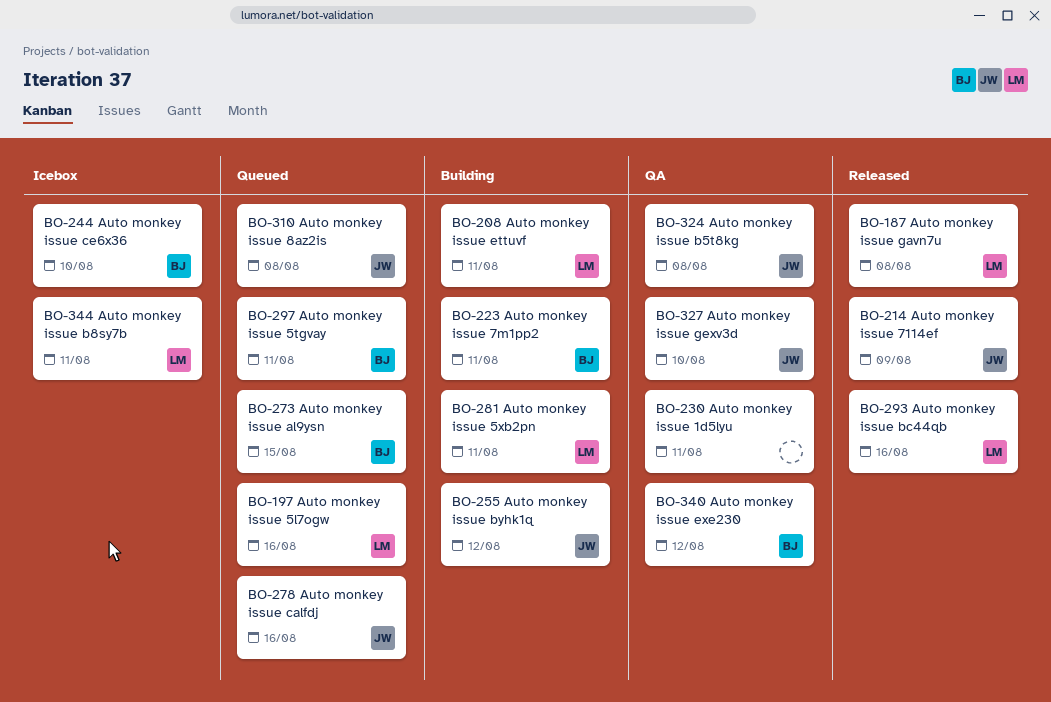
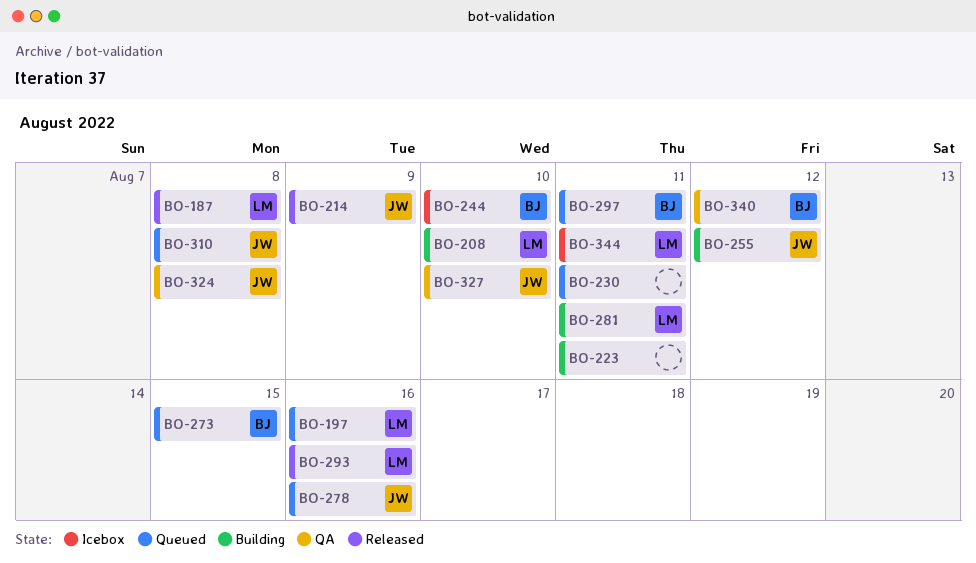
BO-208, due: Aug 11 -> Aug 10
BO-223, owner: BJ -> none
BO-230, status: QA -> Queued

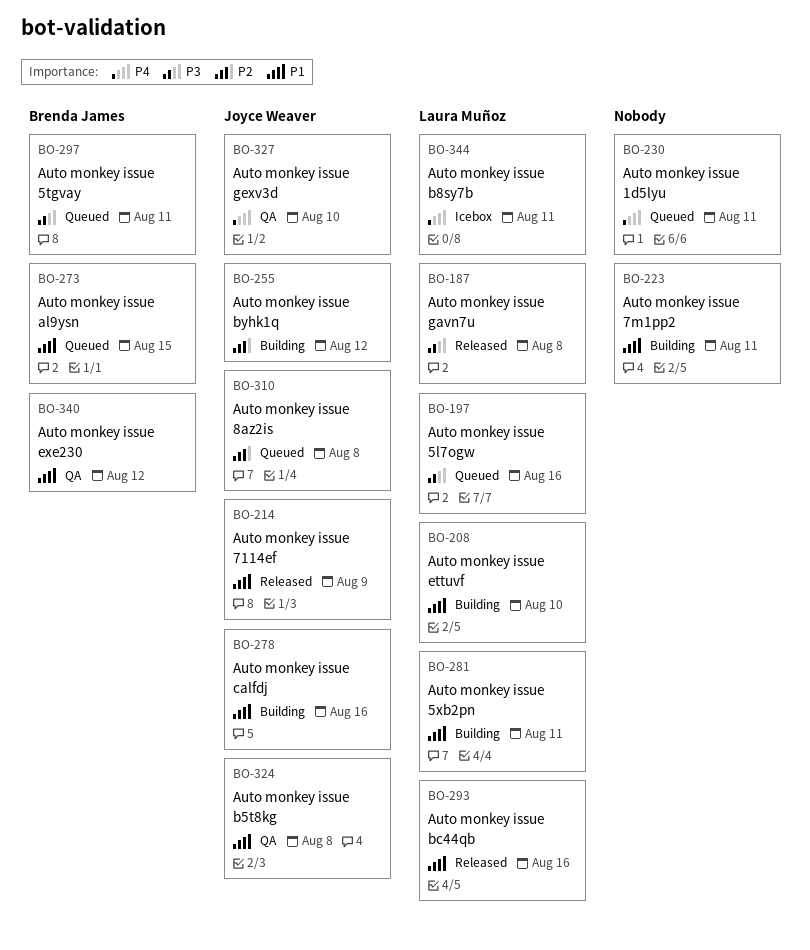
BO-244: present -> none
BO-278, status: Queued -> Building

